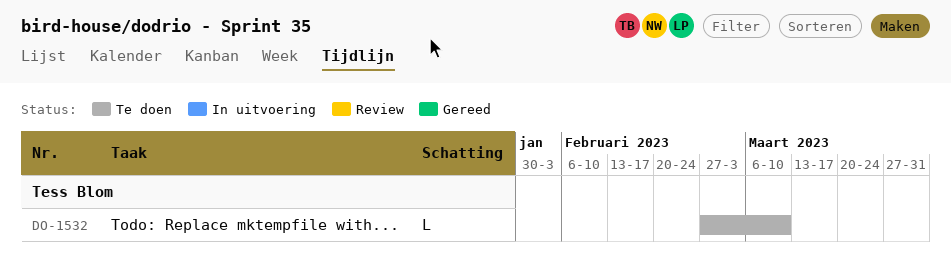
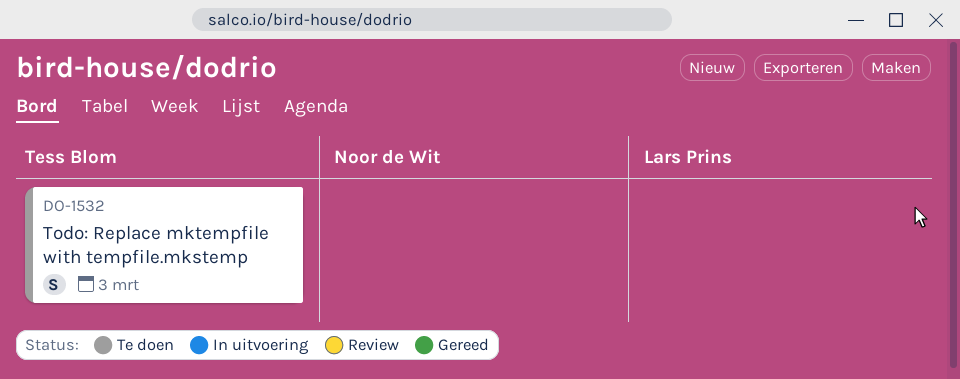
DO-1532, estimate: L -> S
DO-1532, due: Mar 10 -> Mar 3

